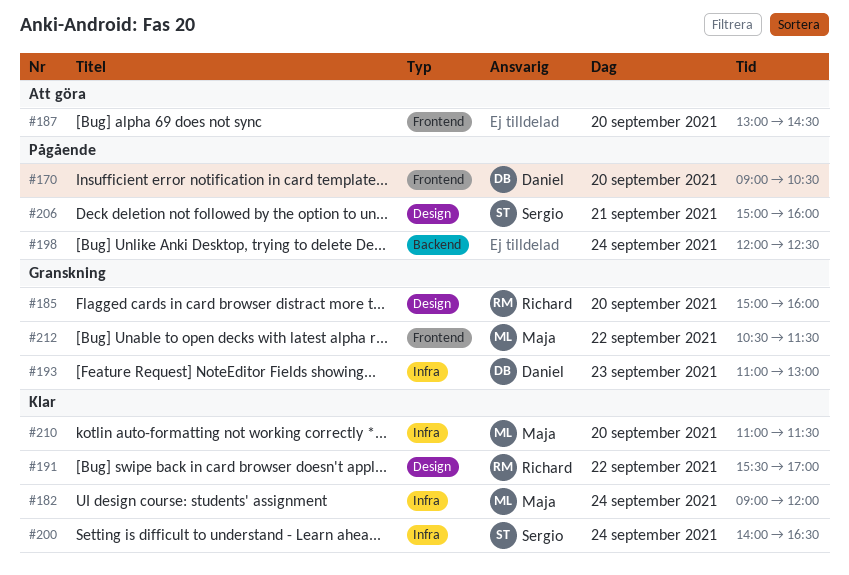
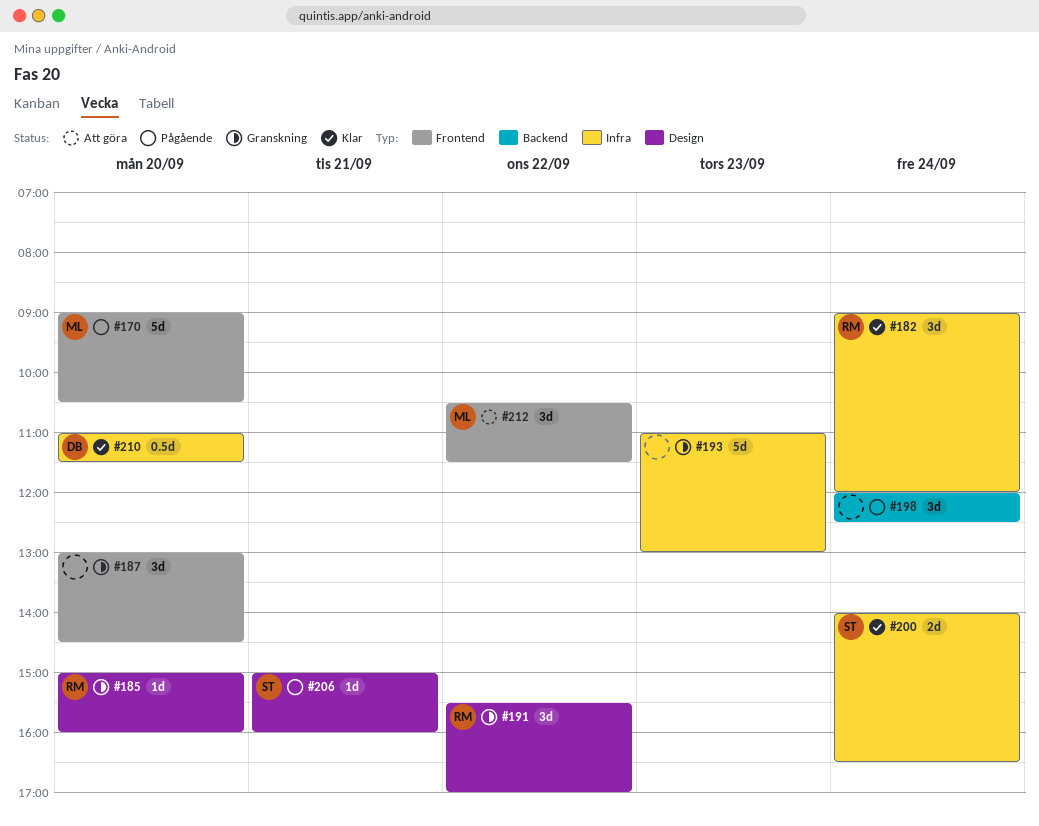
#170, owner: Daniel -> Maja
#182, owner: Maja -> Richard
#187, status: Att göra -> Granskning
#191, status: Klar -> Granskning
#193, owner: Daniel -> none
#210, owner: Maja -> Daniel
#212, status: Granskning -> Att göra

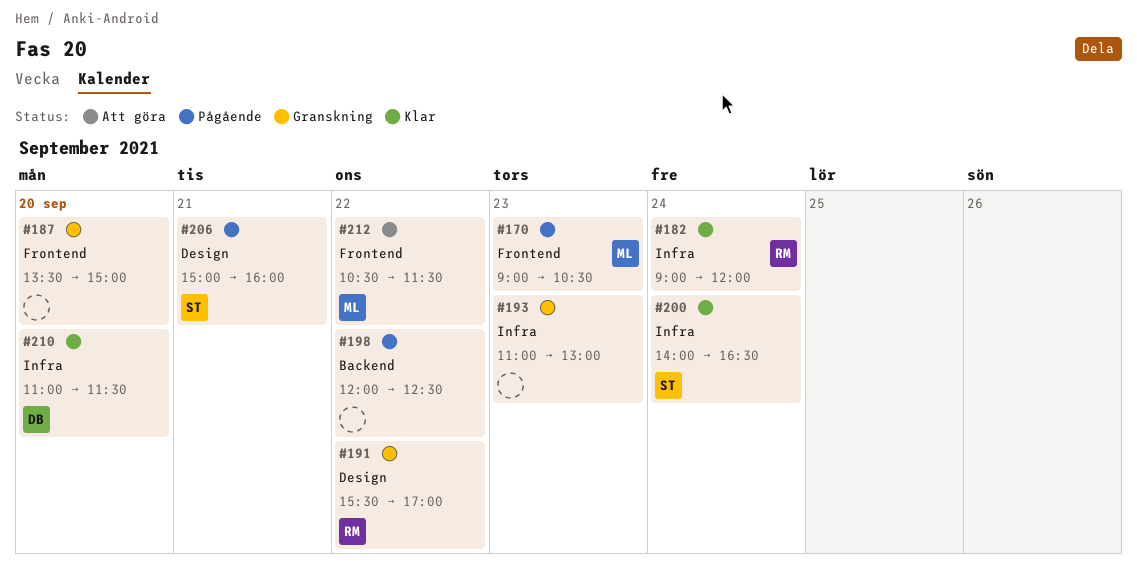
#170, day: Sep 20 -> Sep 23
#185: present -> none
#187, begins: 13:00 -> 13:30
#187, ends: 14:30 -> 15:00
#198, day: Sep 24 -> Sep 22

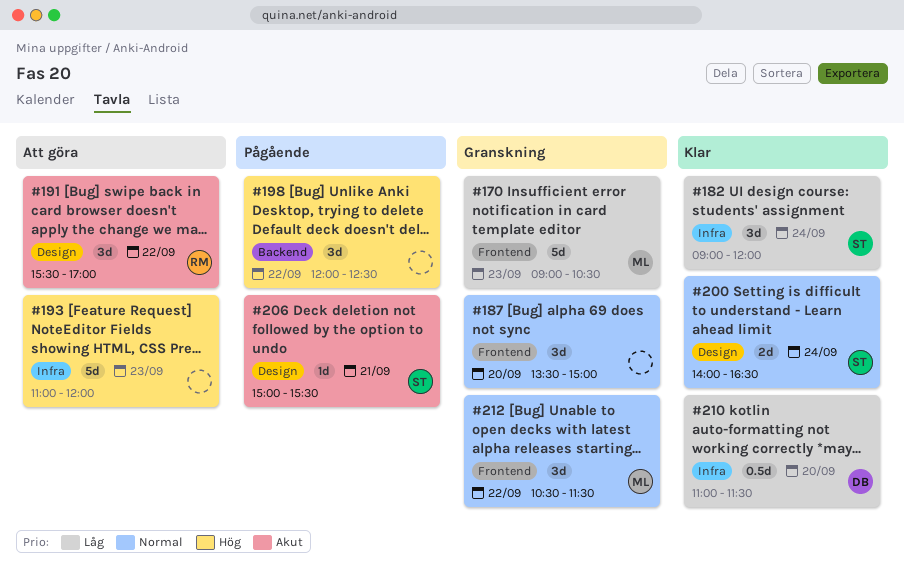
#170, status: Pågående -> Granskning
#182, owner: RM -> ST
#191, status: Granskning -> Att göra
#193, status: Granskning -> Att göra
#193, ends: 13:00 -> 12:00
#200, label: Infra -> Design
#206, ends: 16:00 -> 15:30
#212, status: Att göra -> Granskning

